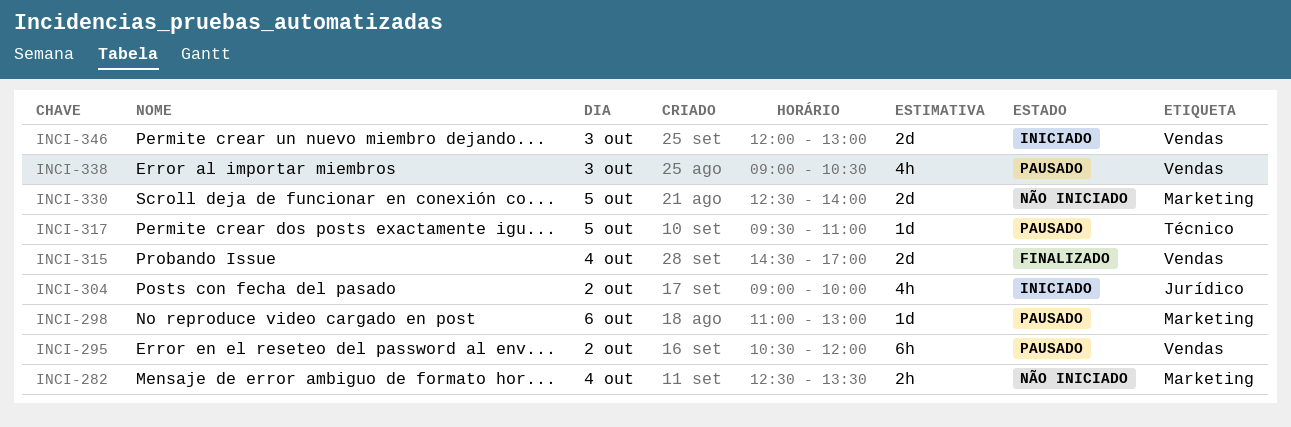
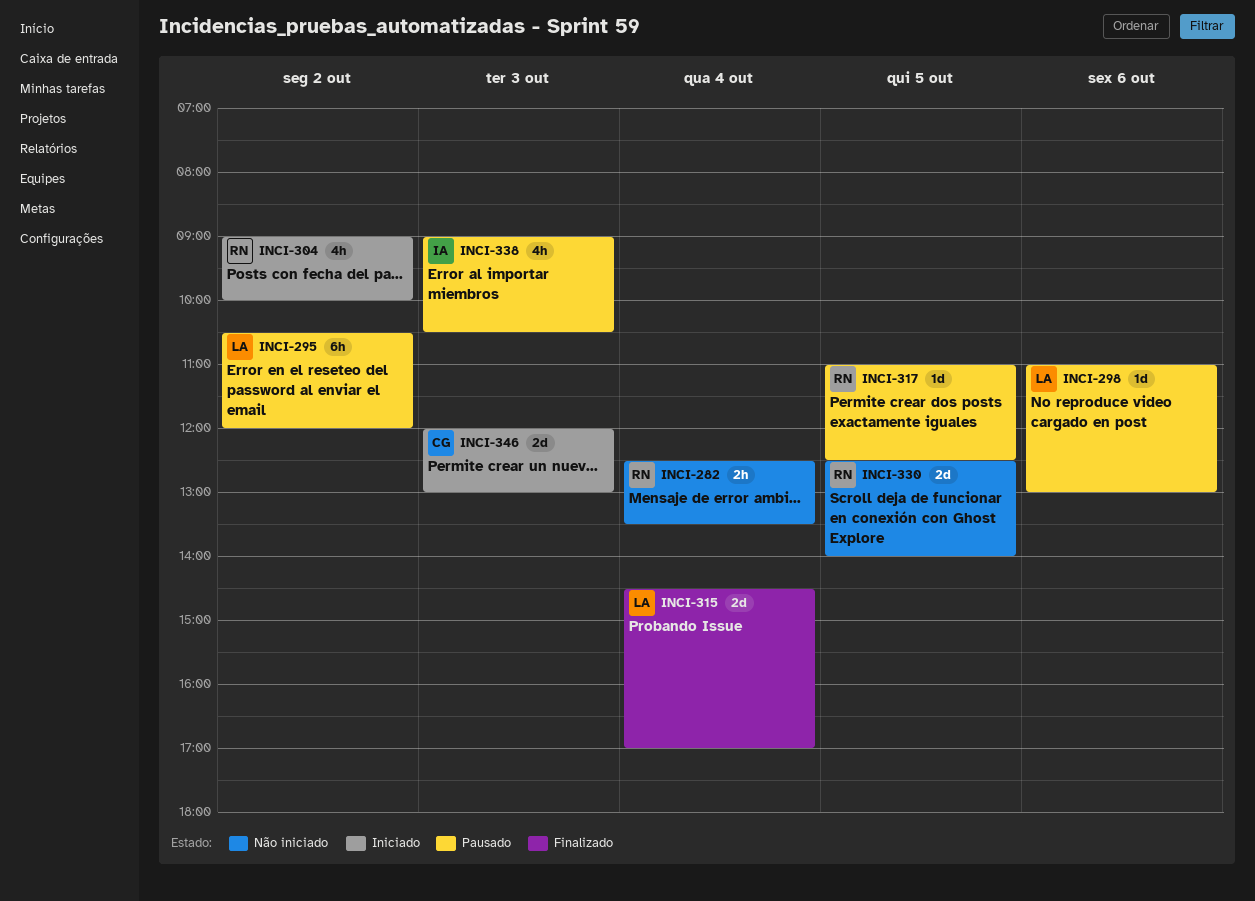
INCI-317, begins: 09:30 -> 11:00
INCI-317, ends: 11:00 -> 12:30

